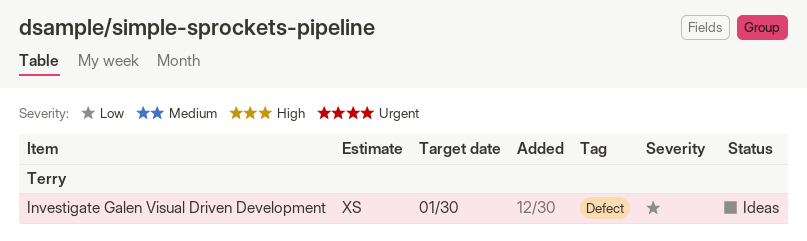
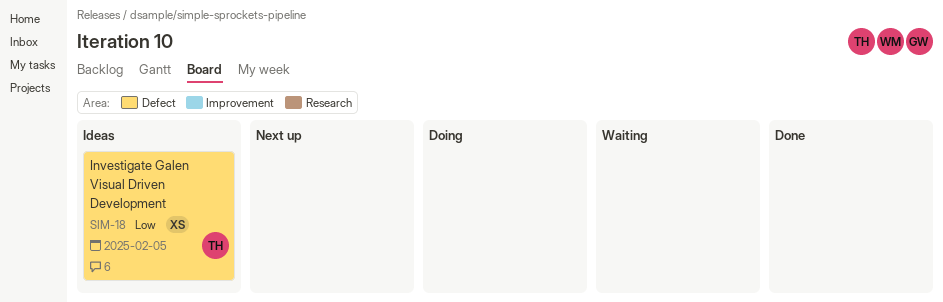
Investigate Galen Visual Driven Development, due: Jan 30 -> Feb 5

